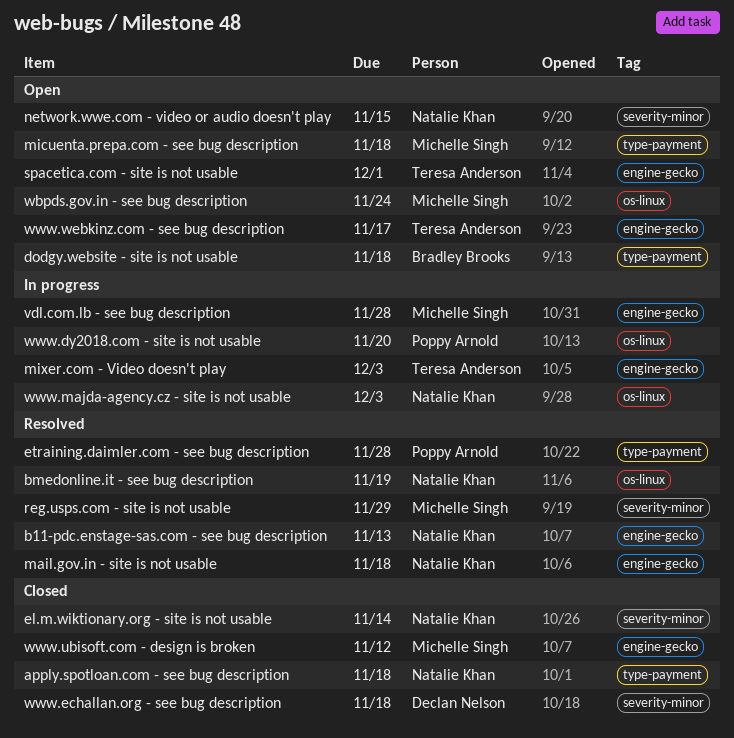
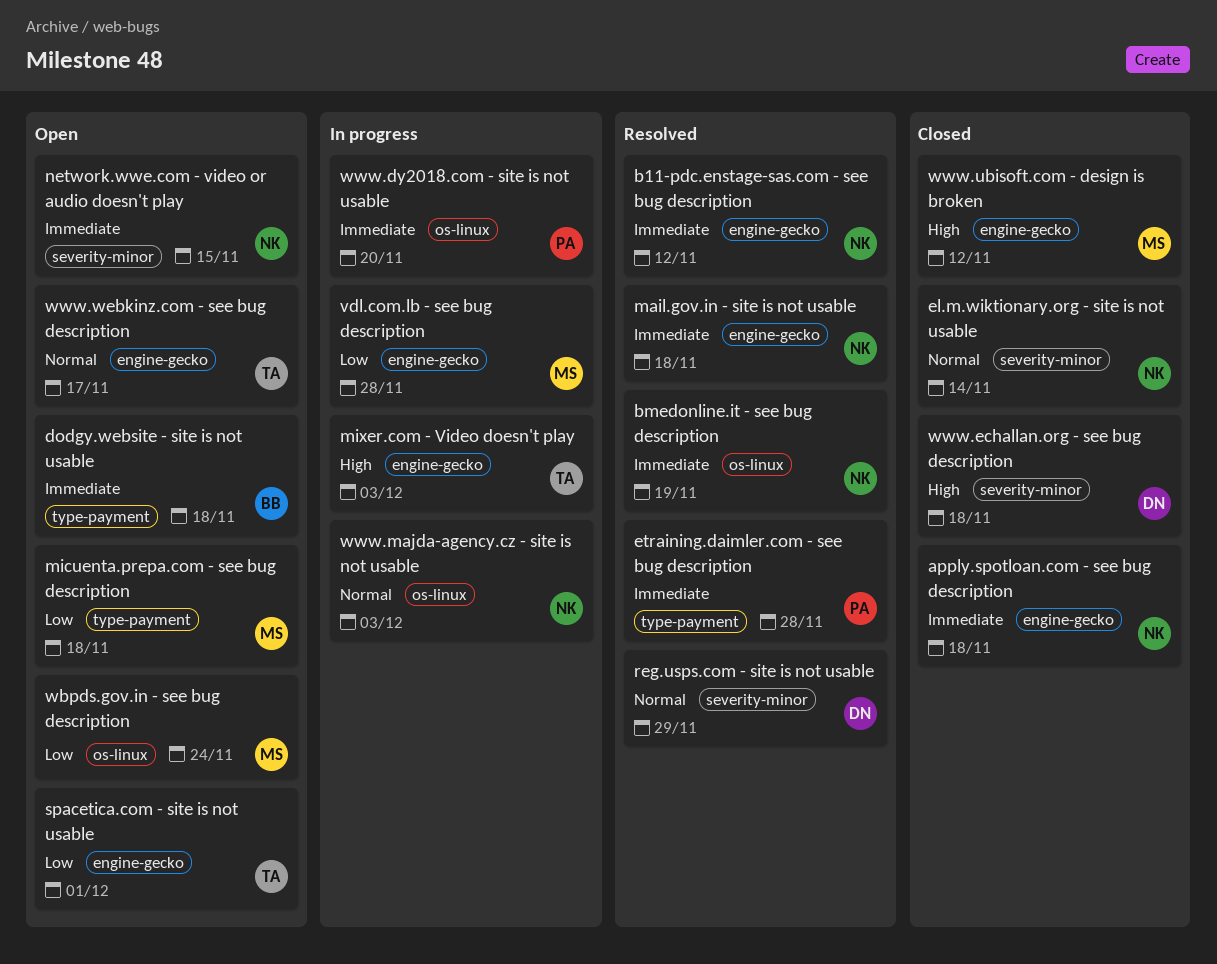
apply.spotloan.com - see bug description, label: type-payment -> engine-gecko
b11-pdc.enstage-sas.com - see bug description, due: Nov 13 -> Nov 12
reg.usps.com - site is not usable, owner: Michelle Singh -> Declan Nelson

